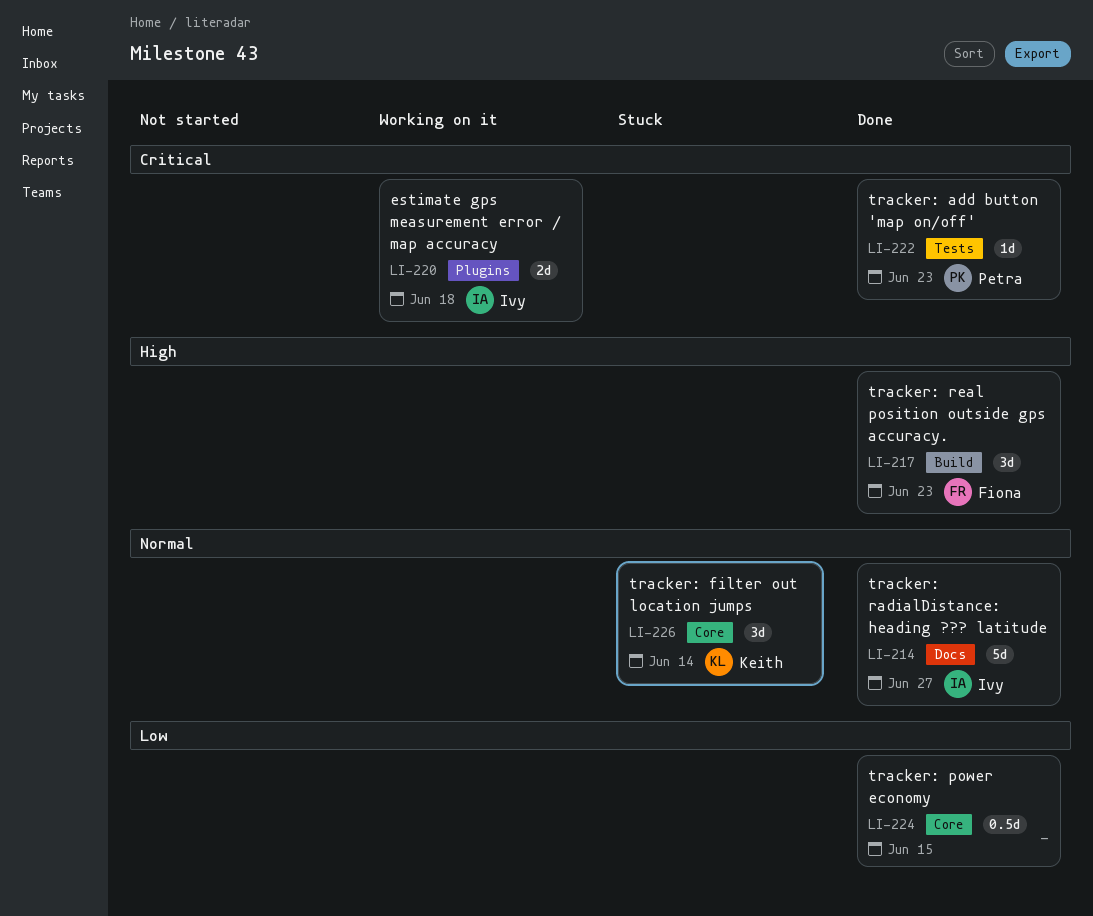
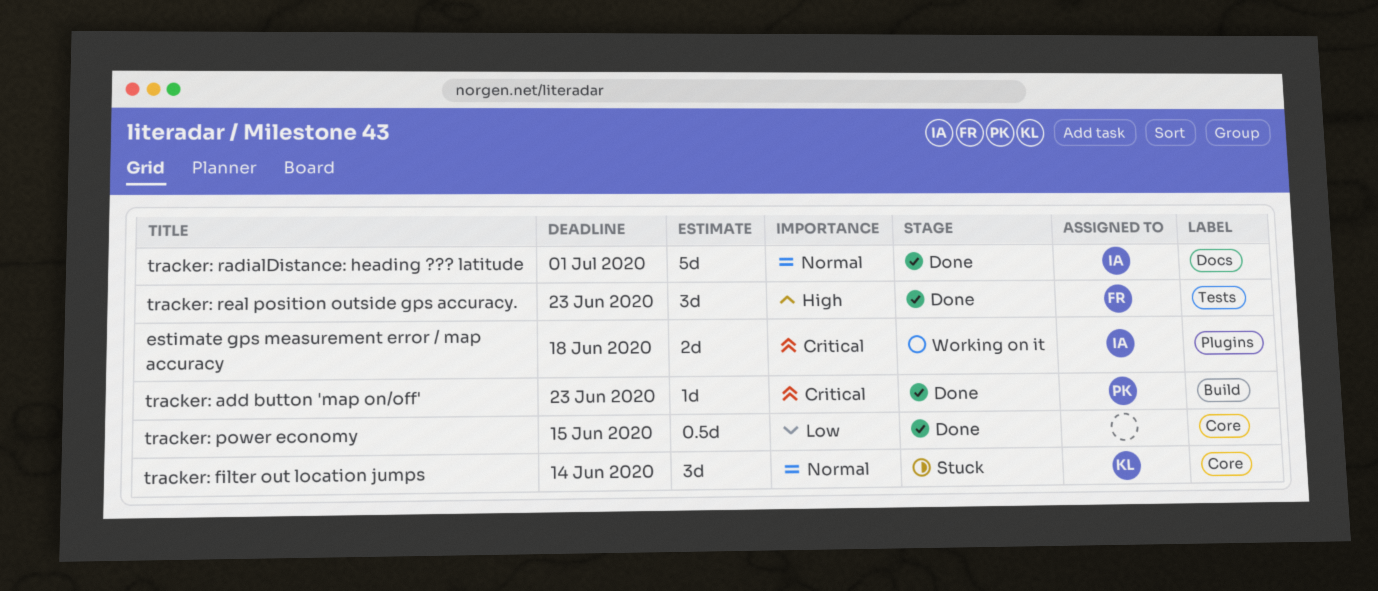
tracker: add button 'map on/off', label: Tests -> Build
tracker: radialDistance: heading ??? latitude, due: Jun 27 -> Jul 1
tracker: real position outside gps accuracy., label: Build -> Tests

